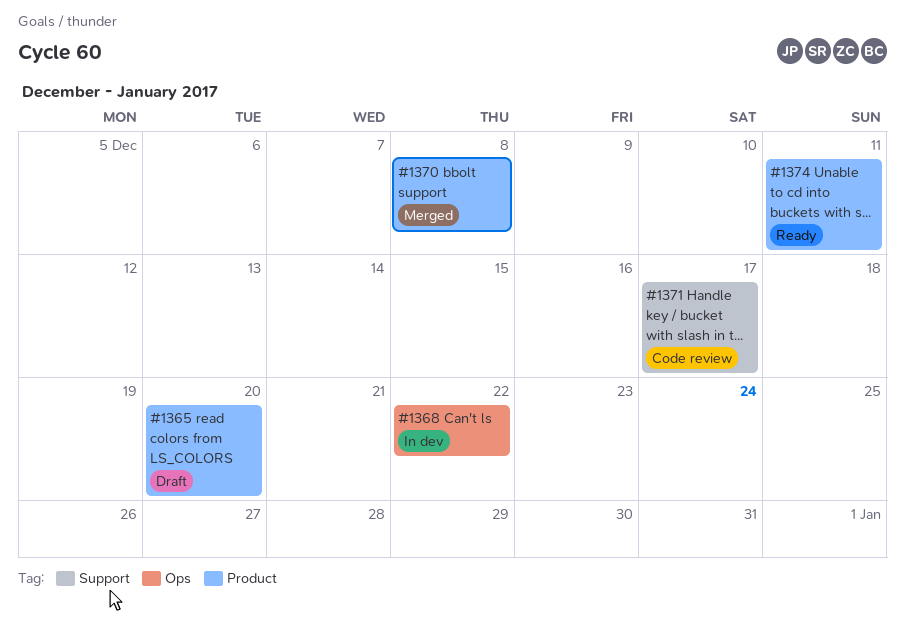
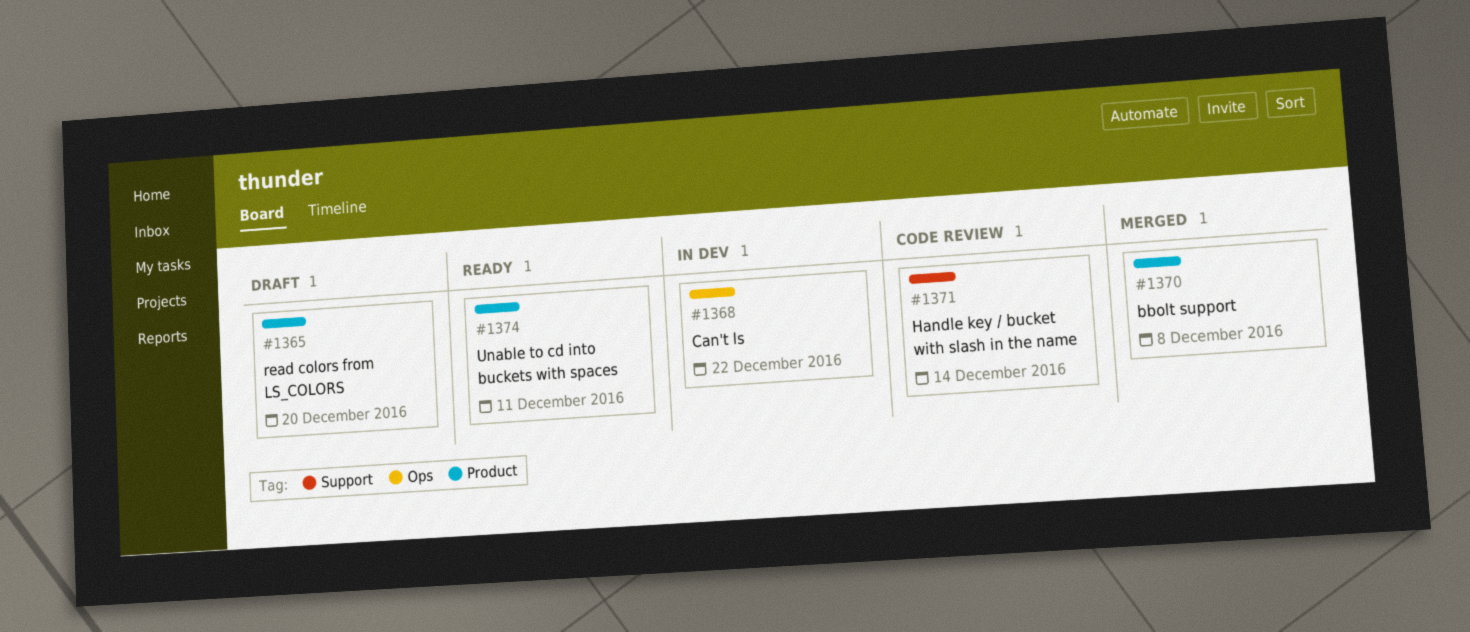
#1371, due: Dec 17 -> Dec 14

